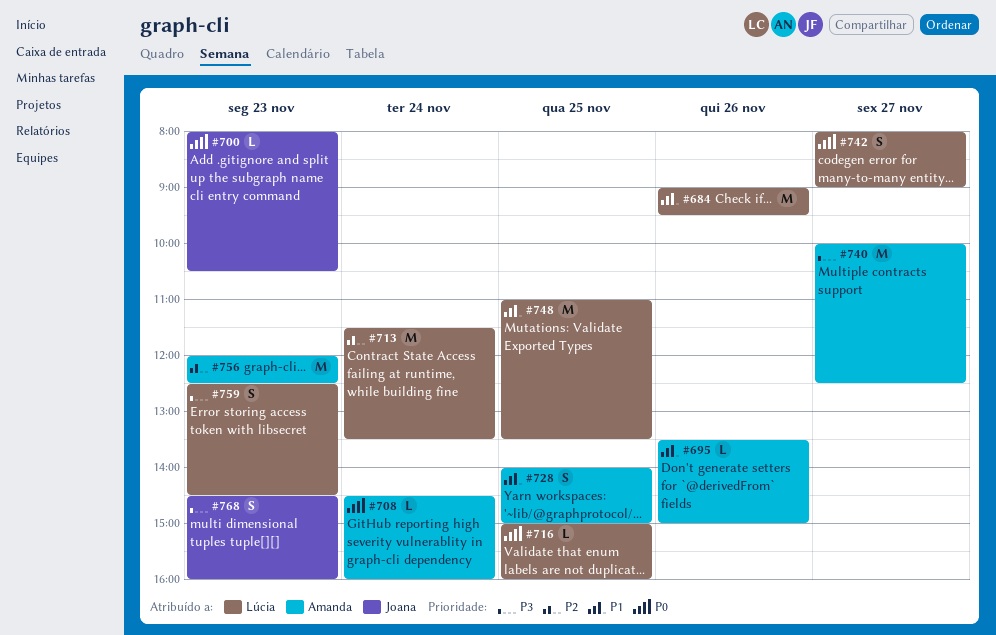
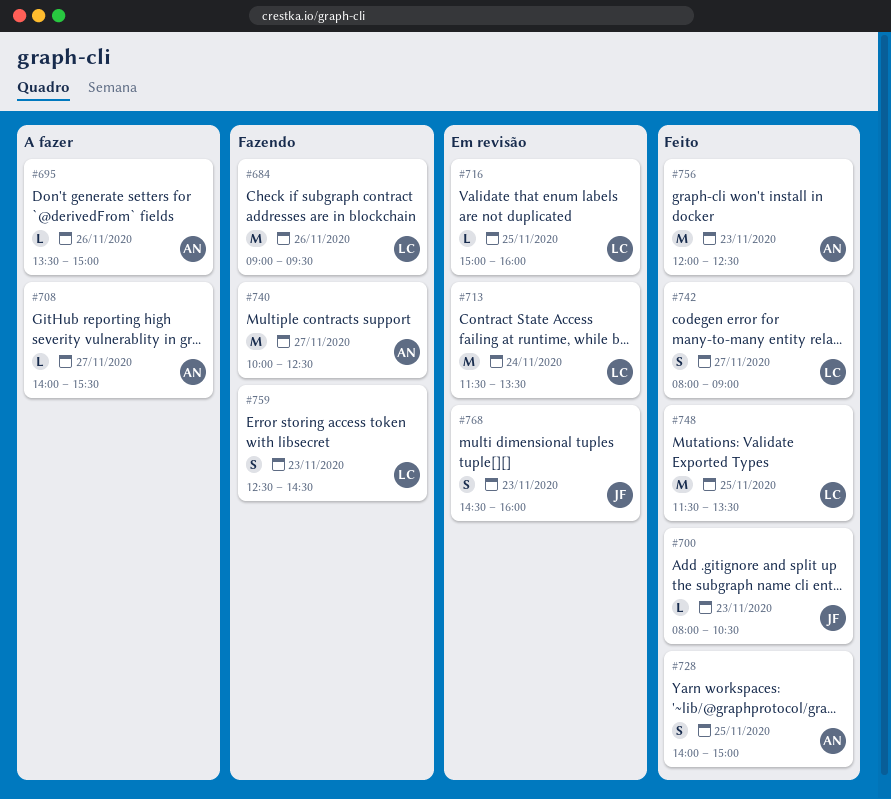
#708, day: Nov 24 -> Nov 27
#708, begins: 14:30 -> 14:00
#708, ends: 16:00 -> 15:30
#748, begins: 11:00 -> 11:30

